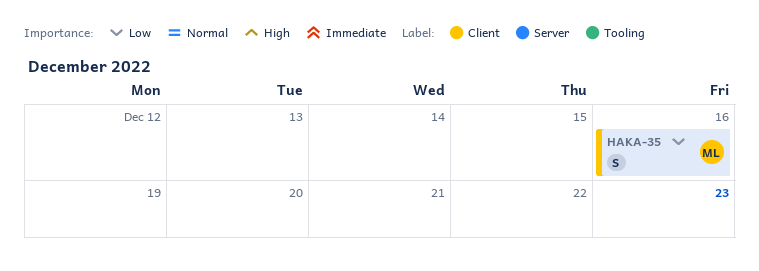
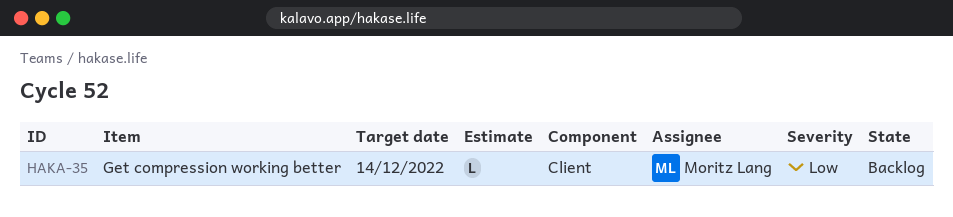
HAKA-35, estimate: S -> L
HAKA-35, due: Dec 16 -> Dec 14

